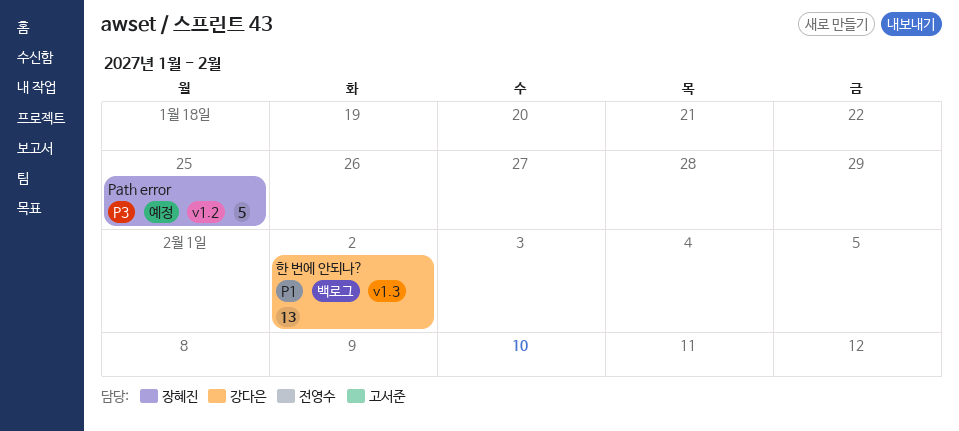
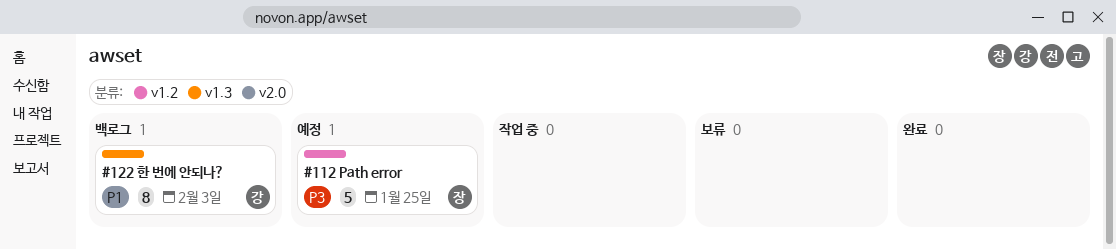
한 번에 안되나?, estimate: 13 -> 8
한 번에 안되나?, due: Feb 2 -> Feb 3

